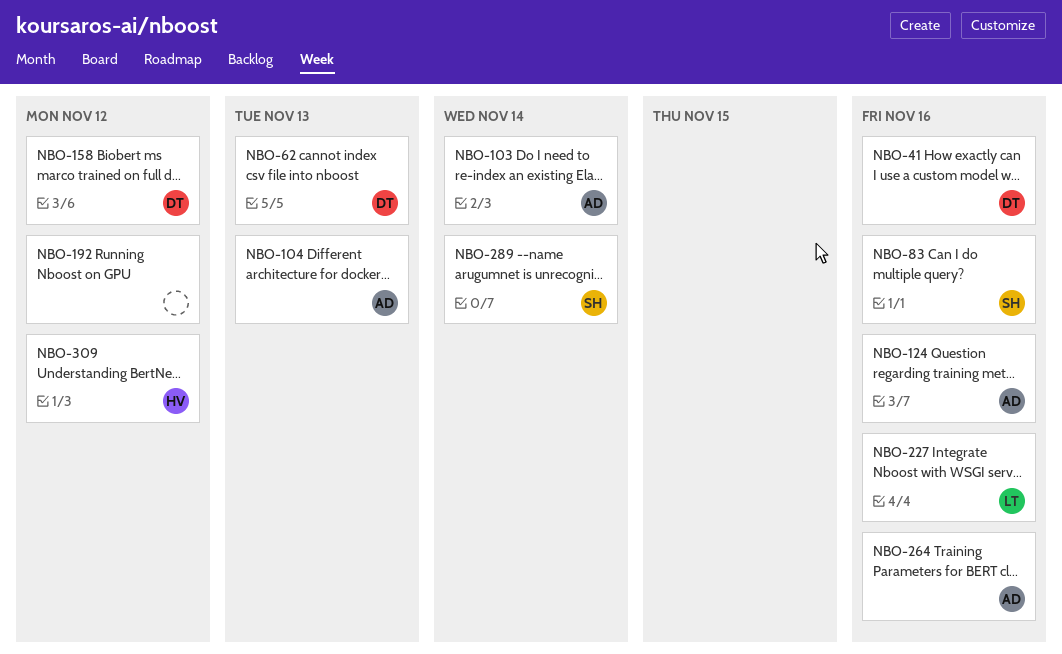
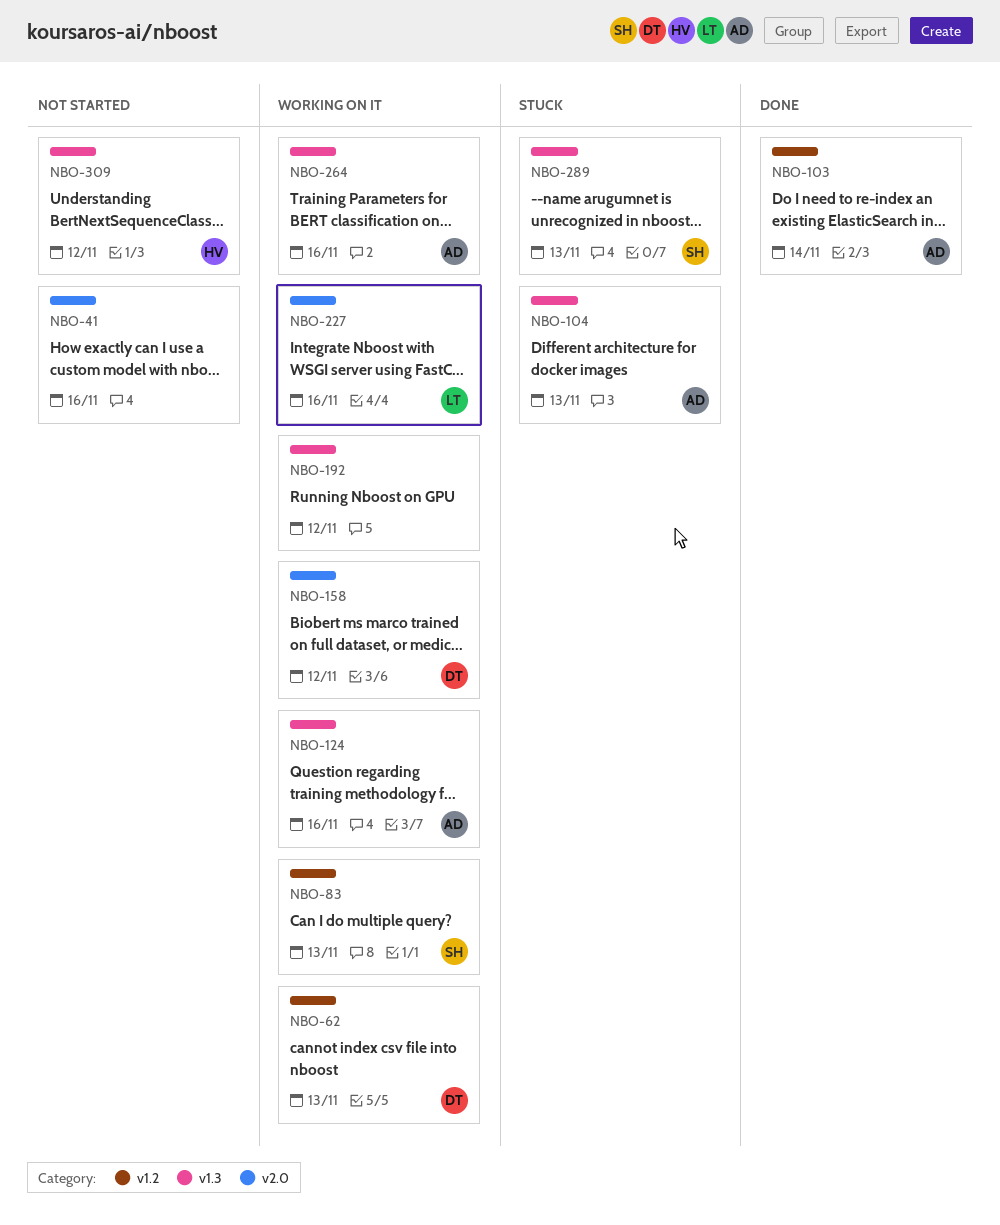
NBO-41, owner: DT -> none
NBO-83, due: Nov 16 -> Nov 13
NBO-289, due: Nov 14 -> Nov 13

